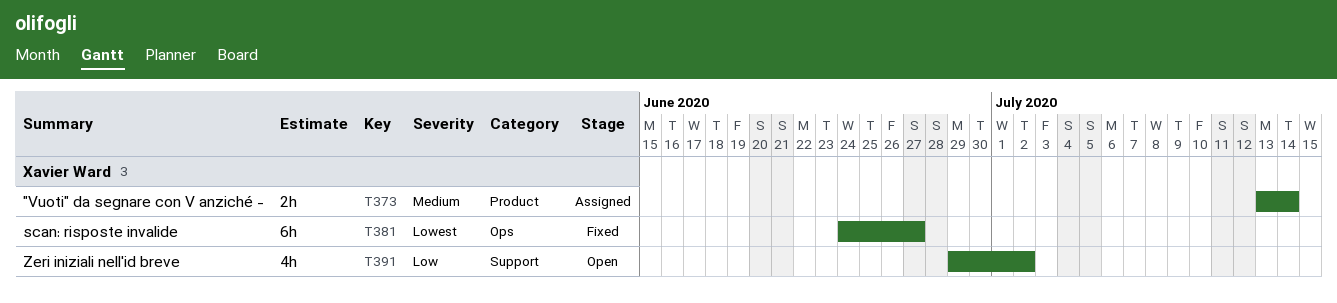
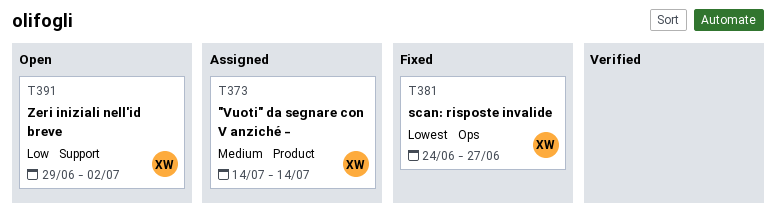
T373, start: Jul 13 -> Jul 14

